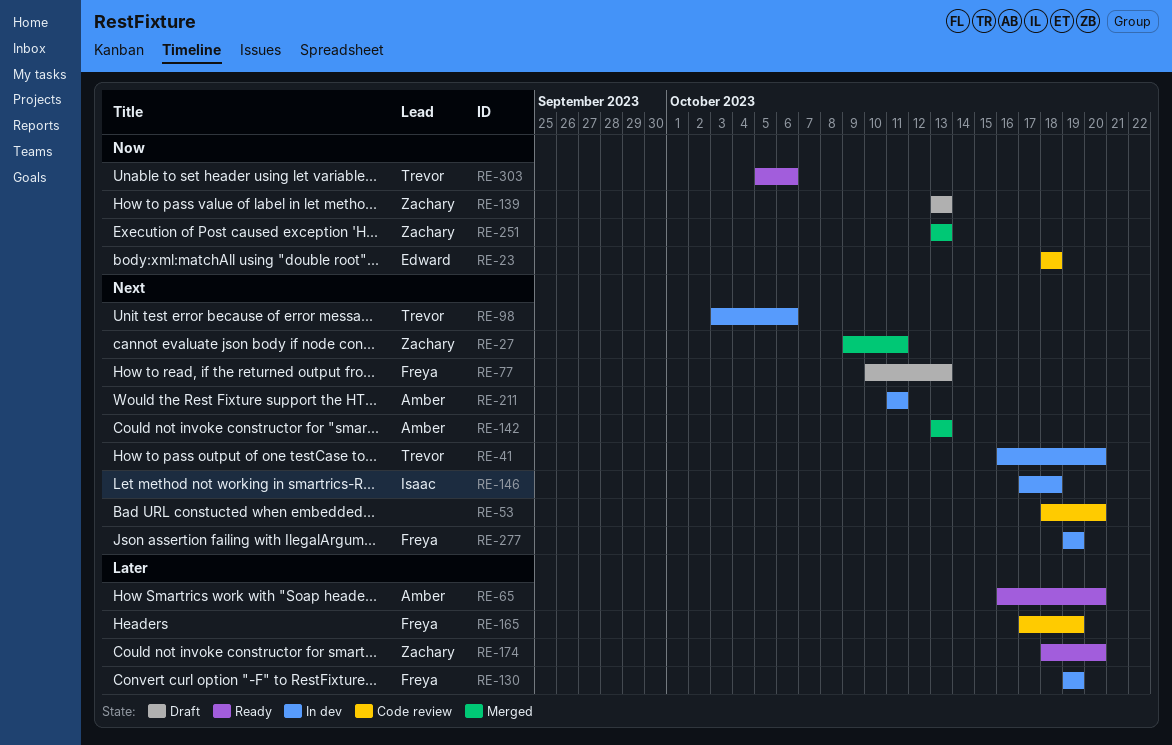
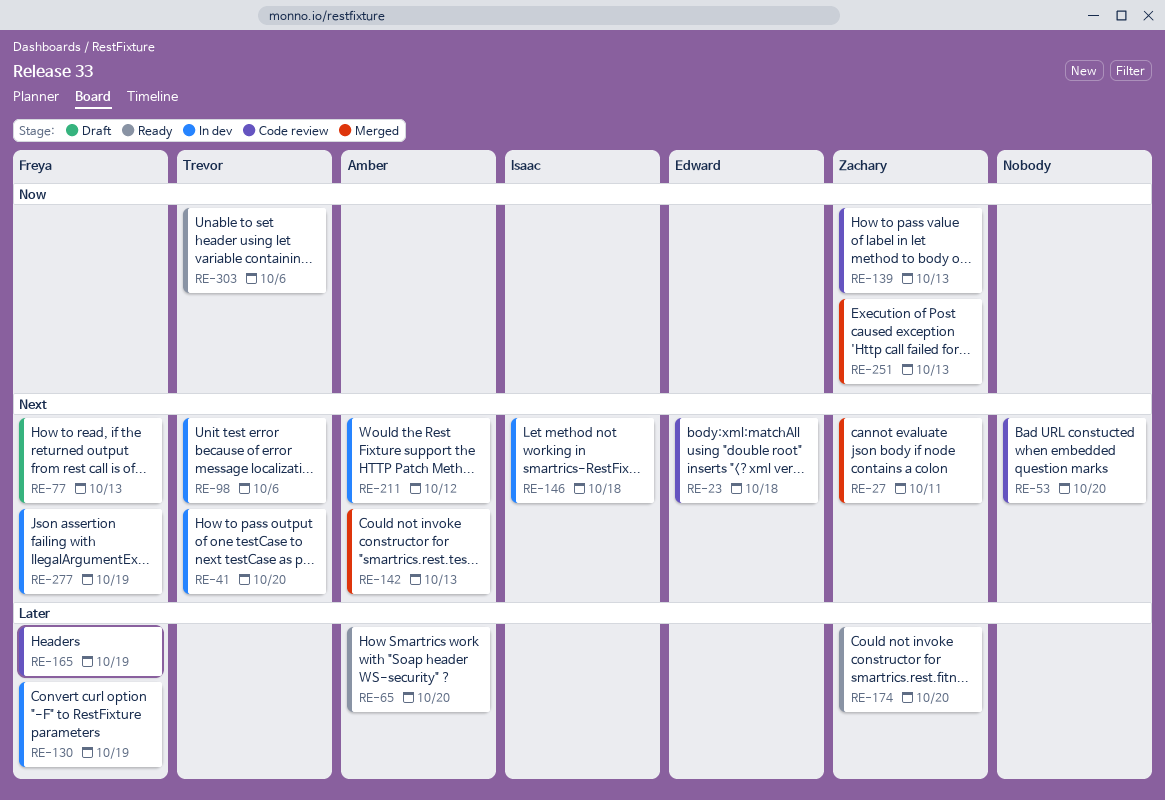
RE-23, priority: Now -> Next
RE-139, status: Draft -> Code review
RE-211, due: Oct 11 -> Oct 12

